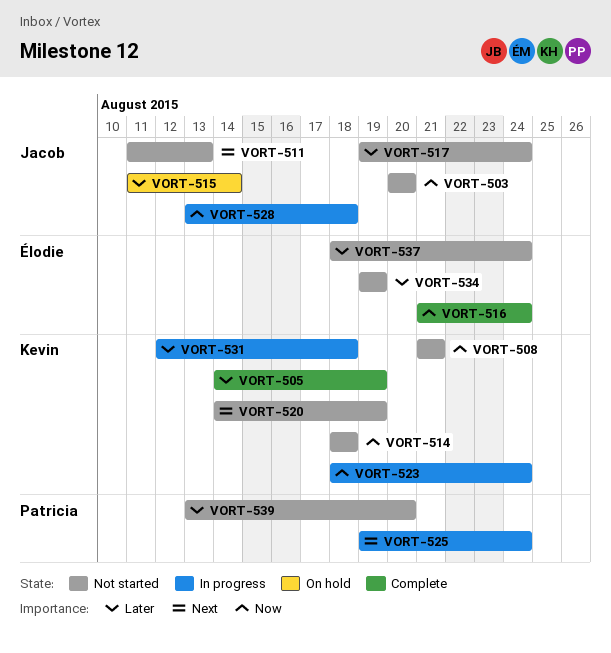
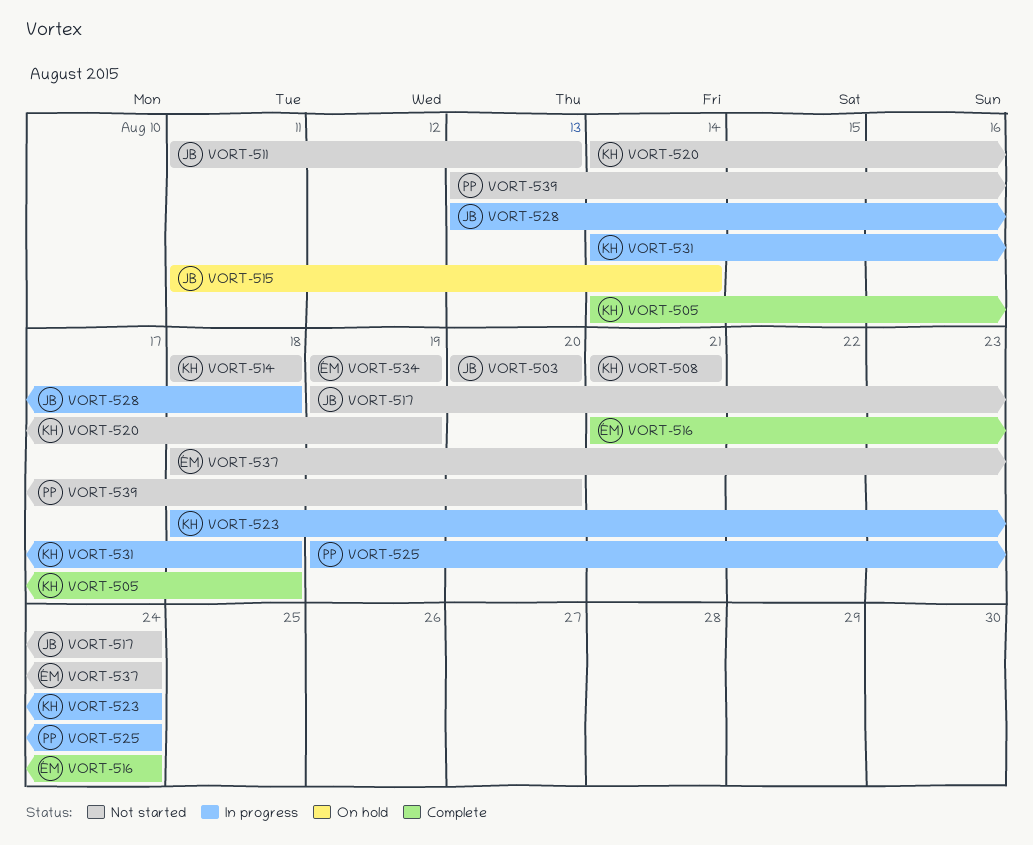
VORT-505, due: Aug 19 -> Aug 18
VORT-531, start: Aug 12 -> Aug 14

